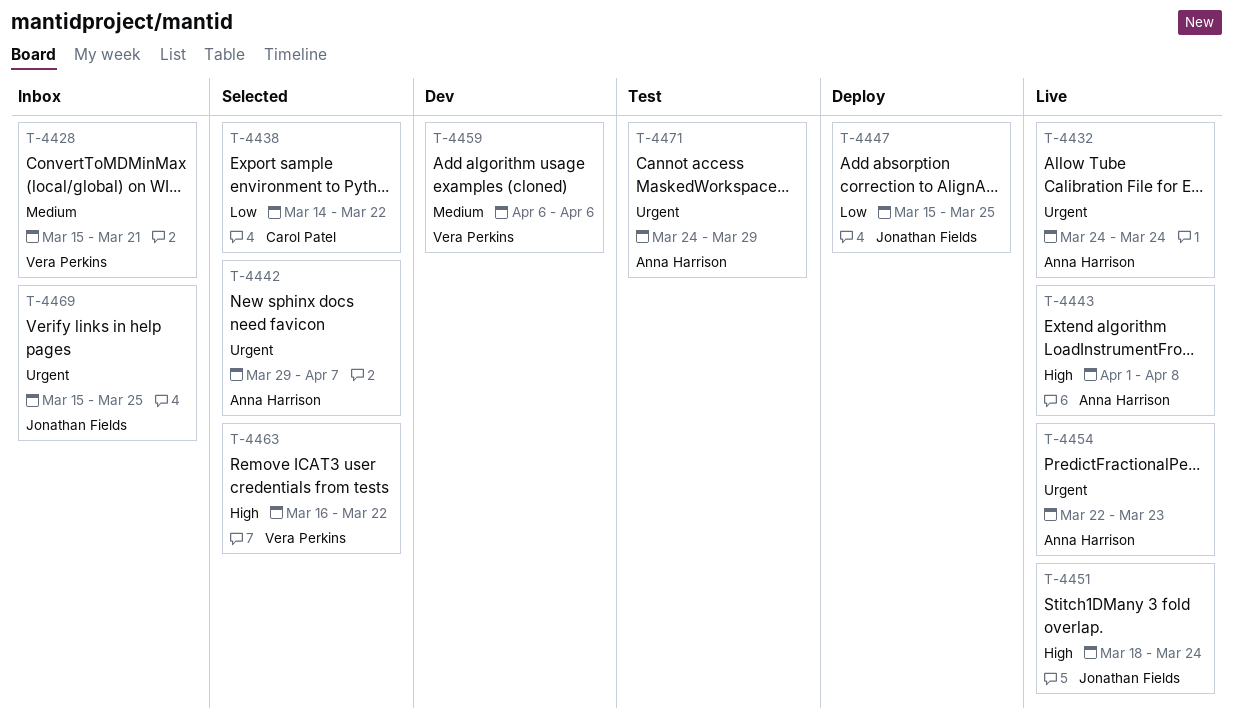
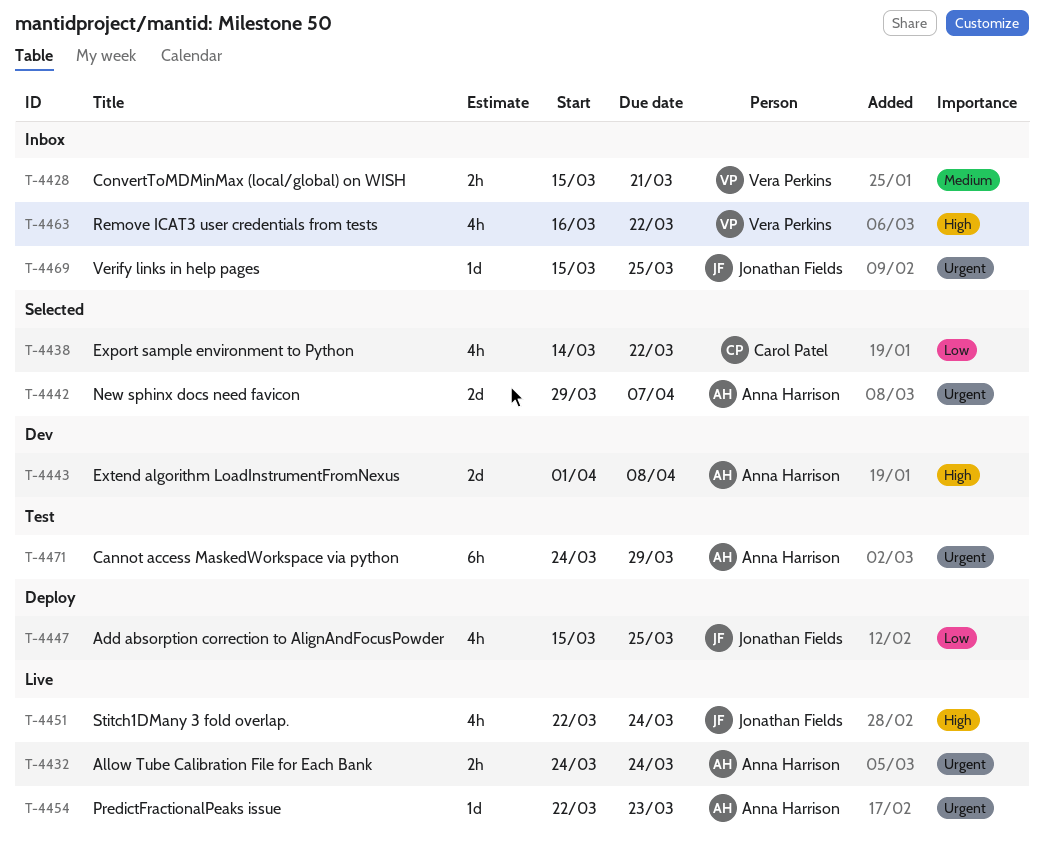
T-4443, status: Live -> Dev
T-4451, start: Mar 18 -> Mar 22
T-4459: present -> none
T-4463, status: Selected -> Inbox

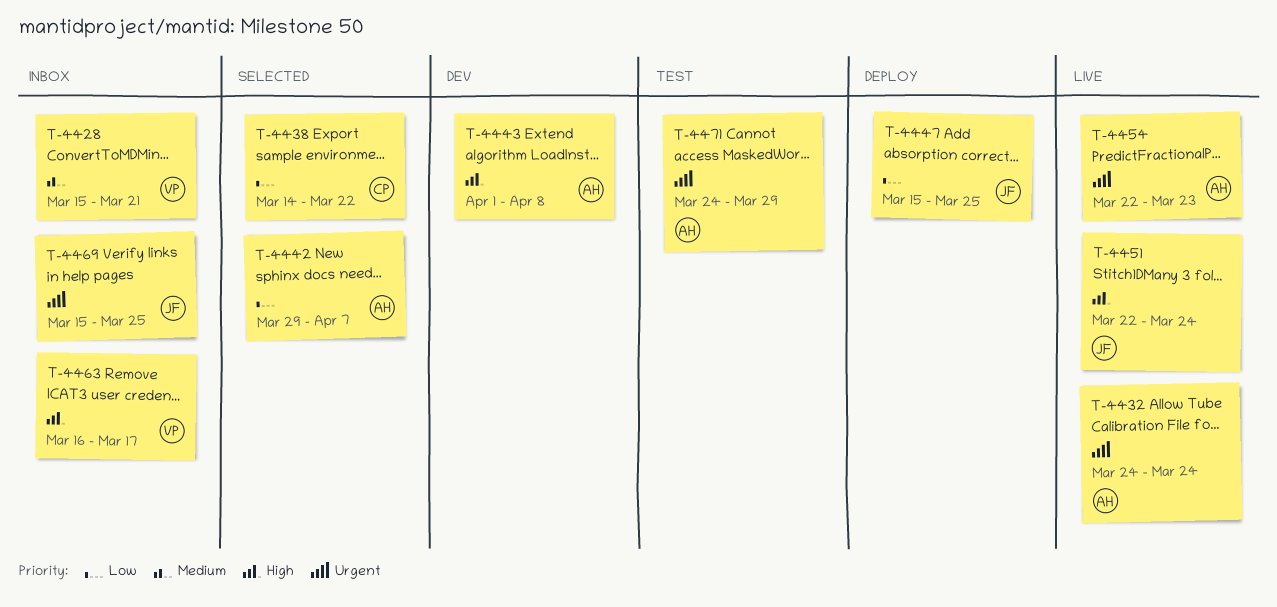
T-4442, priority: Urgent -> Low
T-4463, due: Mar 22 -> Mar 17

